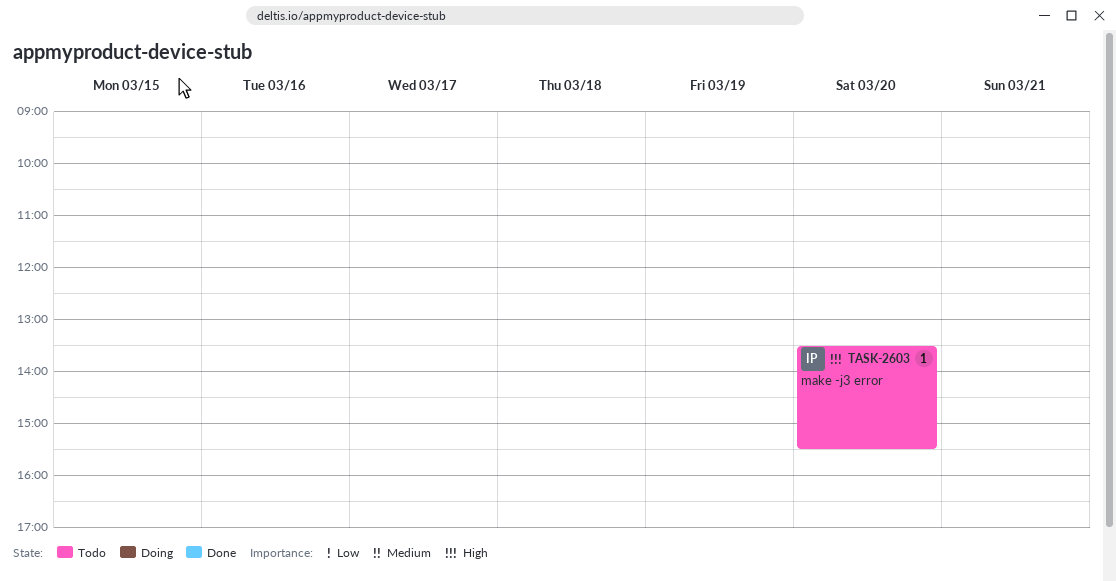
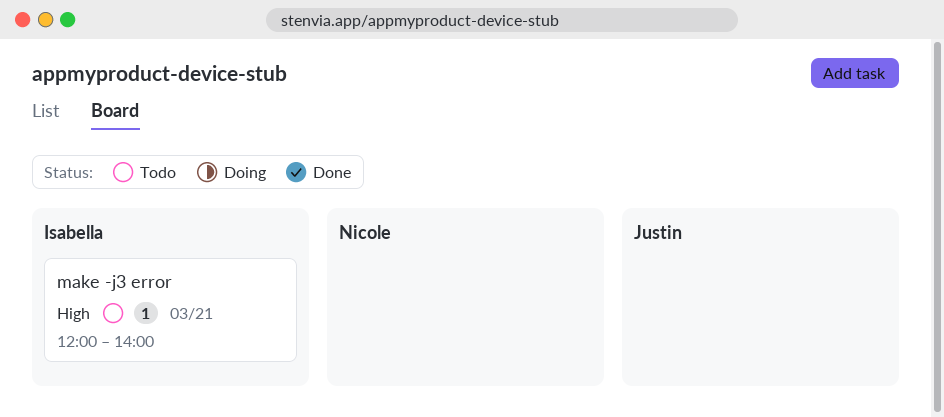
make -j3 error, day: Mar 20 -> Mar 21
make -j3 error, begins: 13:30 -> 12:00
make -j3 error, ends: 15:30 -> 14:00

